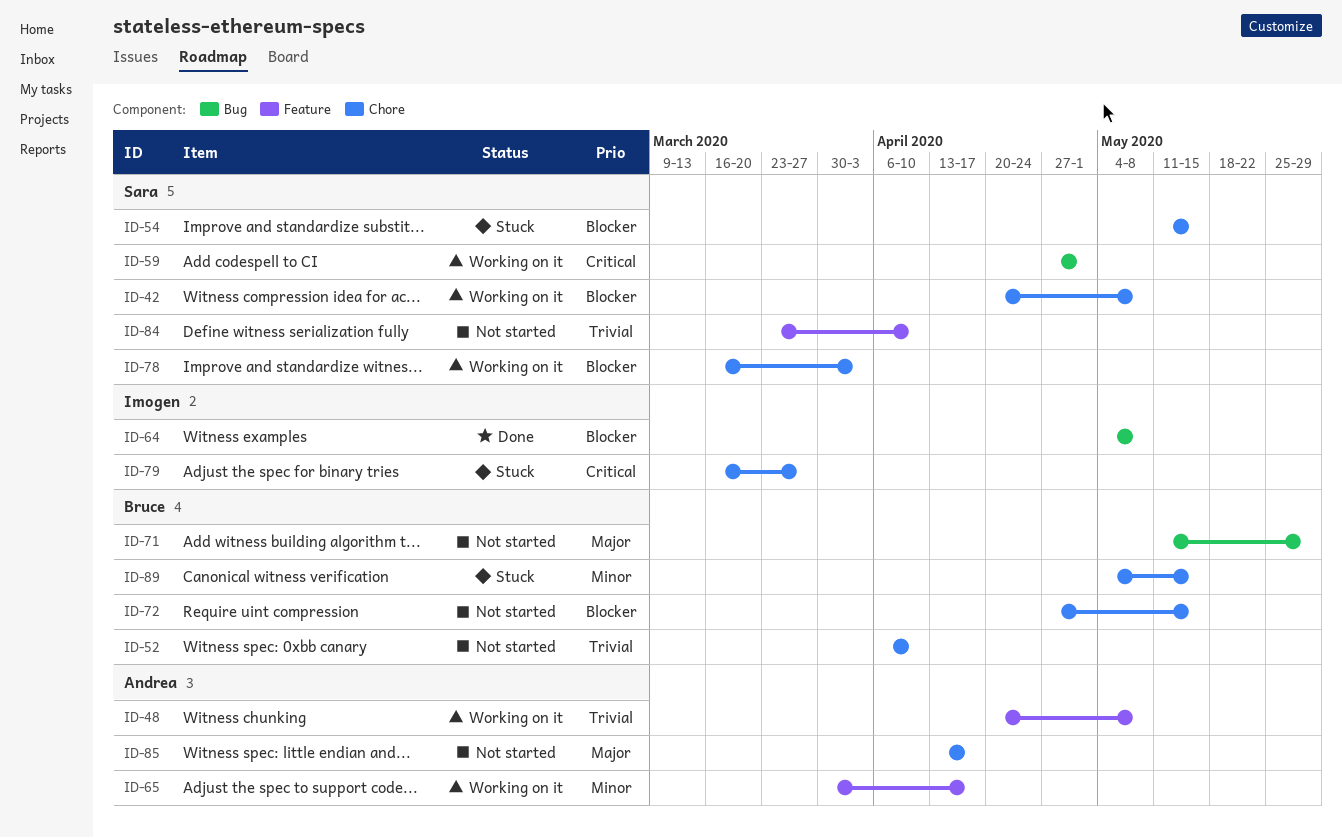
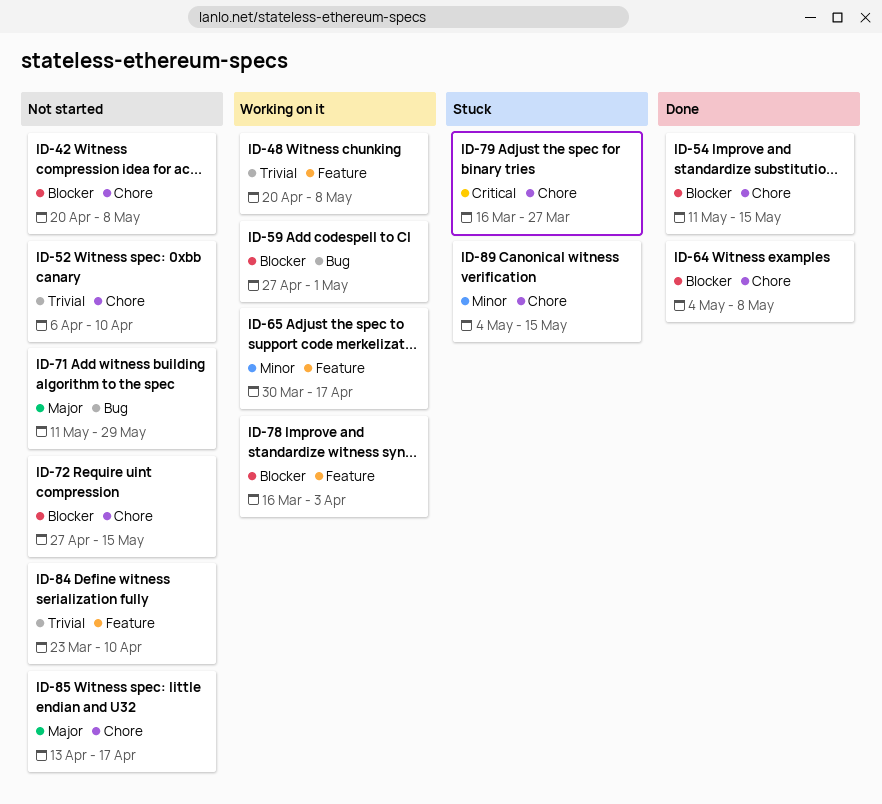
ID-42, status: Working on it -> Not started
ID-54, status: Stuck -> Done
ID-59, priority: Critical -> Blocker
ID-64, label: Bug -> Chore
ID-78, label: Chore -> Feature

